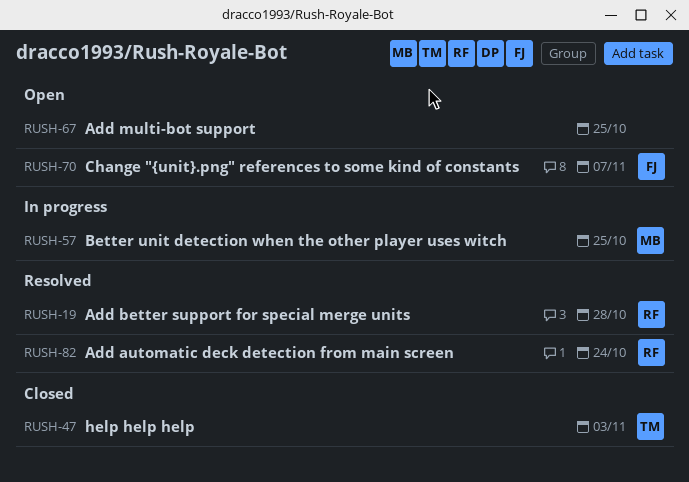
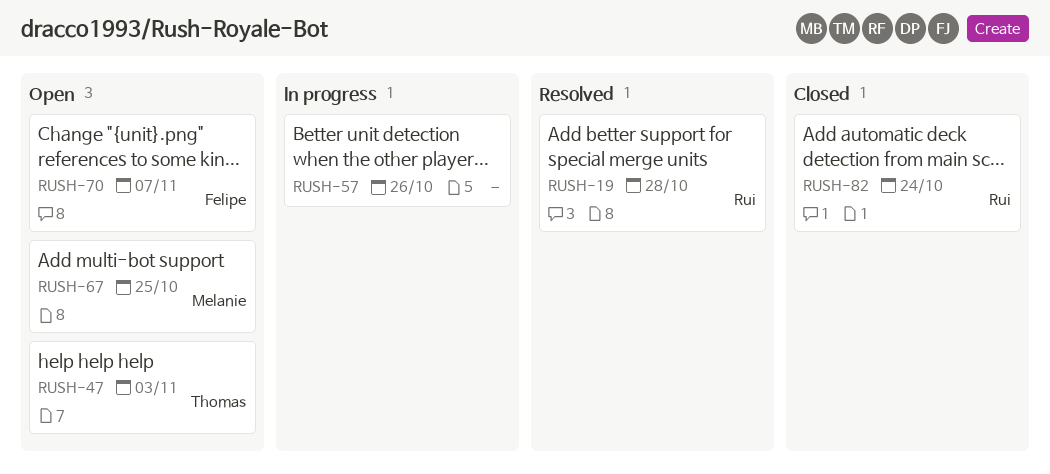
RUSH-47, status: Closed -> Open
RUSH-57, owner: Melanie -> none
RUSH-57, due: Oct 25 -> Oct 26
RUSH-67, owner: none -> Melanie
RUSH-82, status: Resolved -> Closed

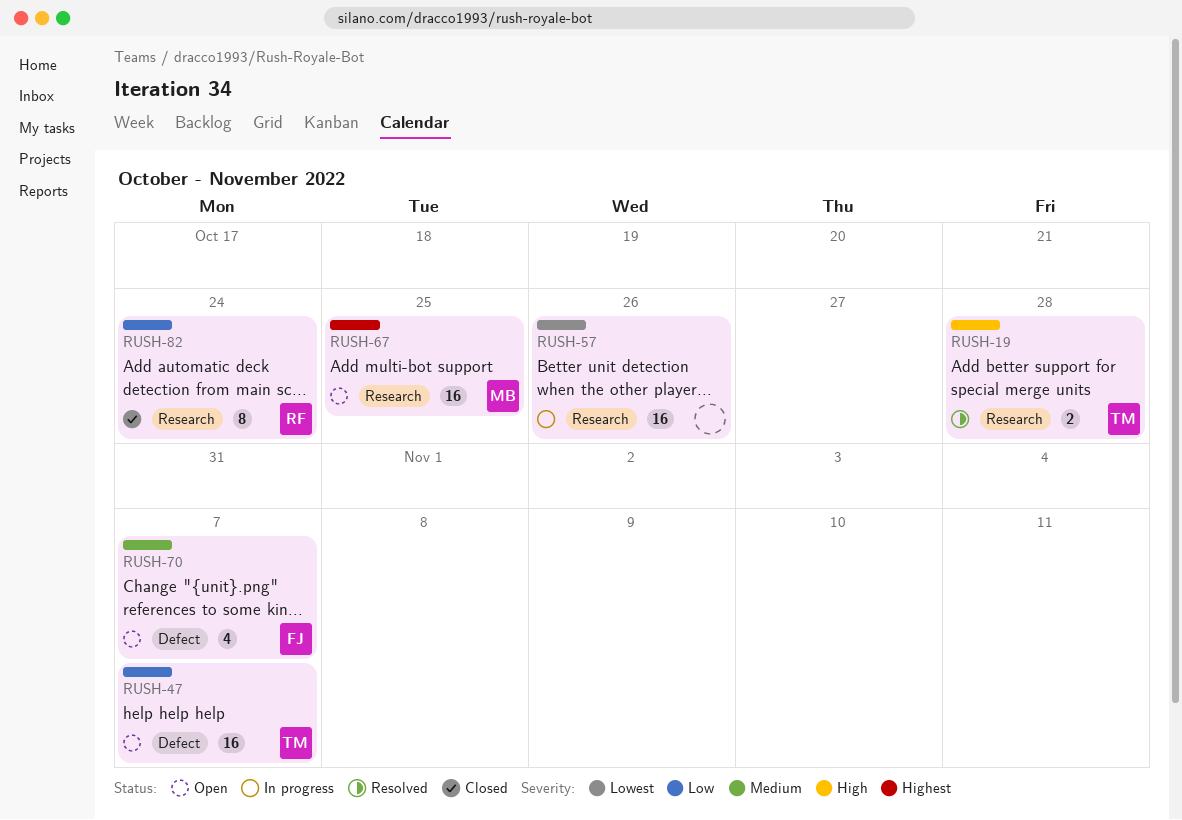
RUSH-19, owner: Rui -> Thomas
RUSH-47, due: Nov 3 -> Nov 7

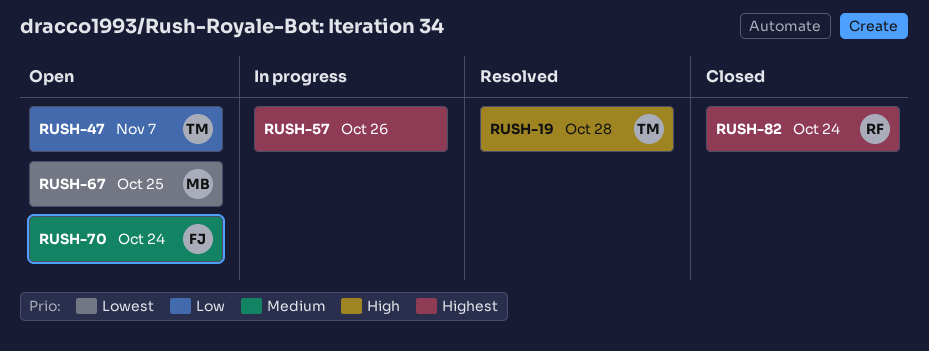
RUSH-57, priority: Lowest -> Highest
RUSH-67, priority: Highest -> Lowest
RUSH-70, due: Nov 7 -> Oct 24
RUSH-82, priority: Low -> Highest

